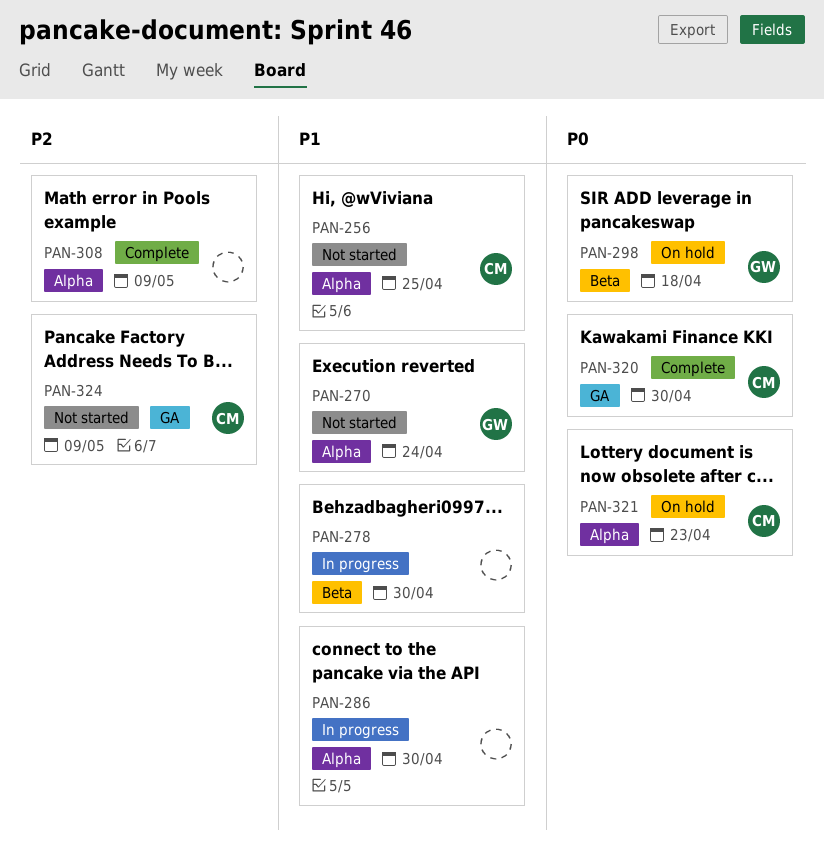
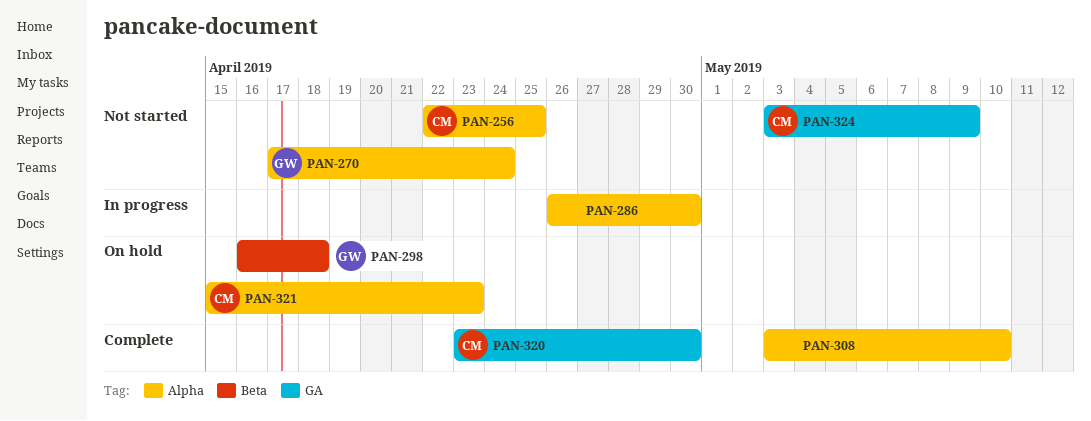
PAN-278: present -> none
PAN-308, due: May 9 -> May 10

